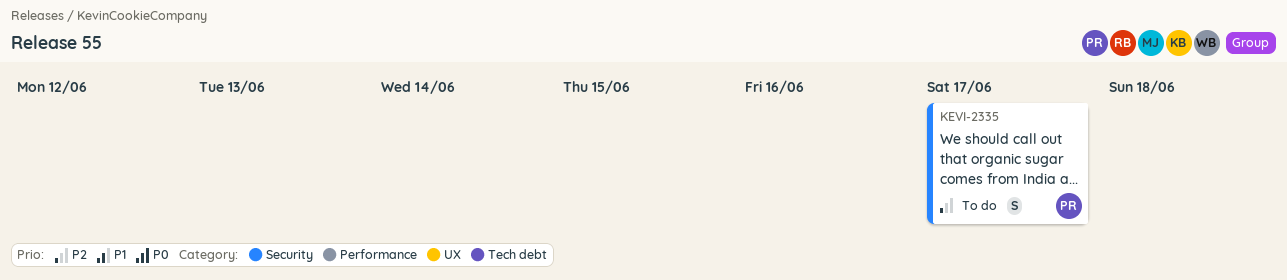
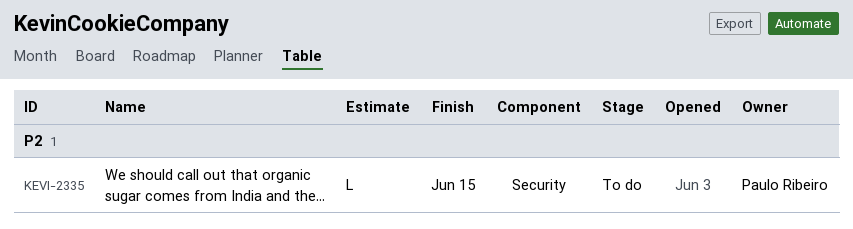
KEVI-2335, estimate: S -> L
KEVI-2335, due: Jun 17 -> Jun 15

